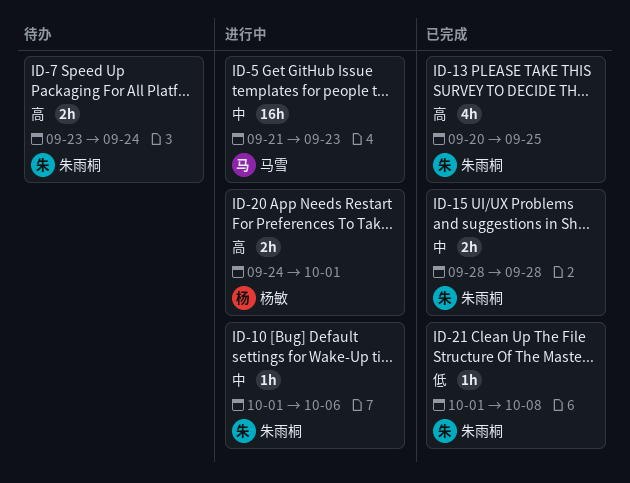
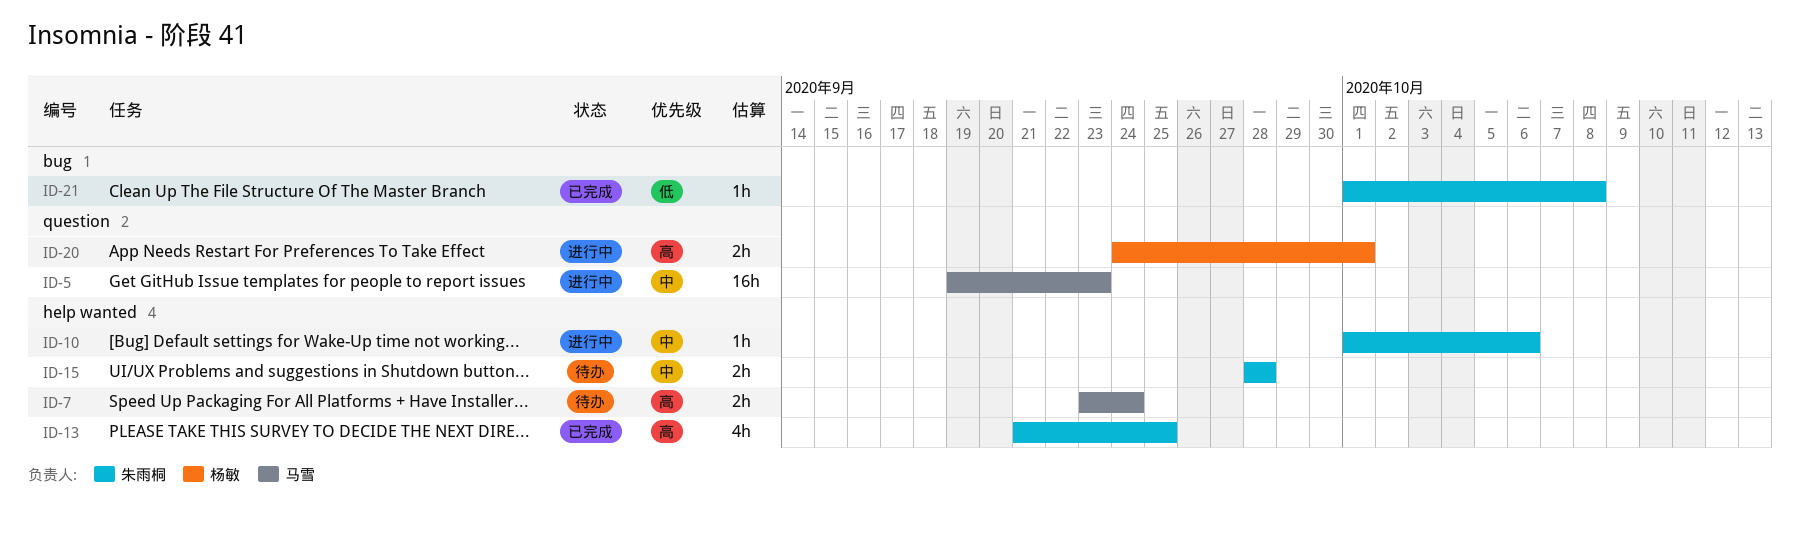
ID-5, start: Sep 21 -> Sep 19
ID-7, owner: 朱雨桐 -> 马雪
ID-13, start: Sep 20 -> Sep 21
ID-15, status: 已完成 -> 待办

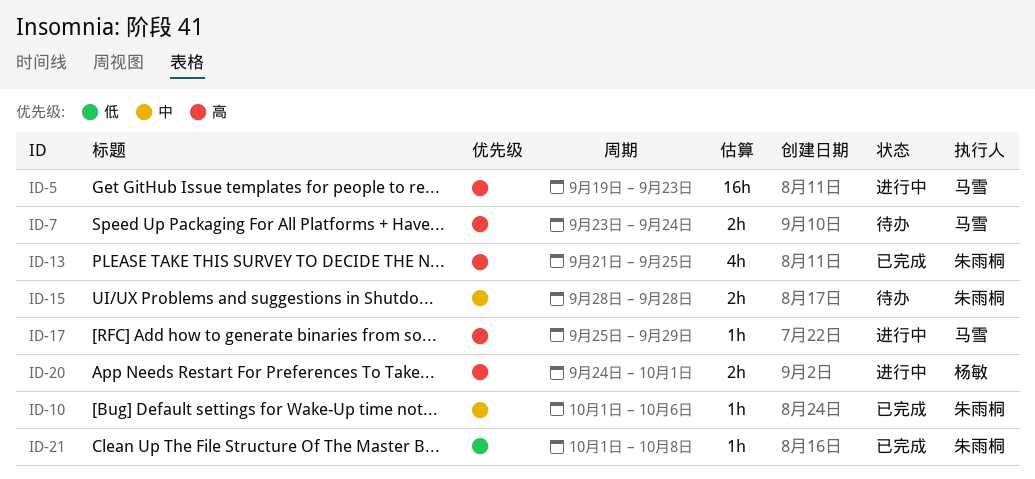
ID-5, priority: 中 -> 高
ID-10, status: 进行中 -> 已完成
ID-17: none -> present

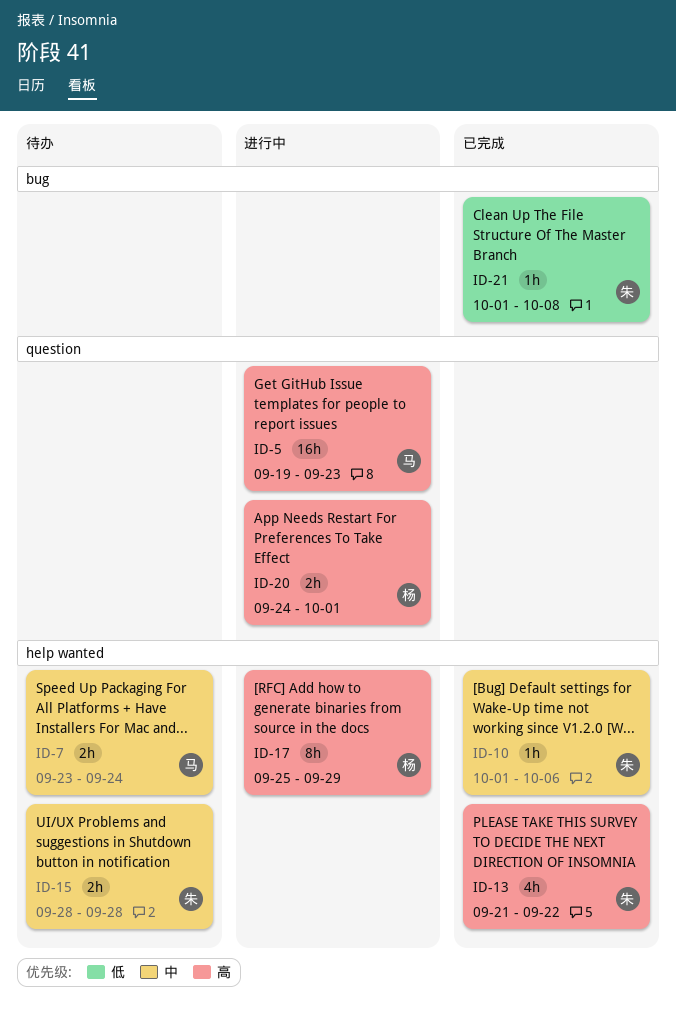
ID-7, priority: 高 -> 中
ID-13, due: Sep 25 -> Sep 22
ID-17, owner: 马雪 -> 杨敏
ID-17, estimate: 1h -> 8h

